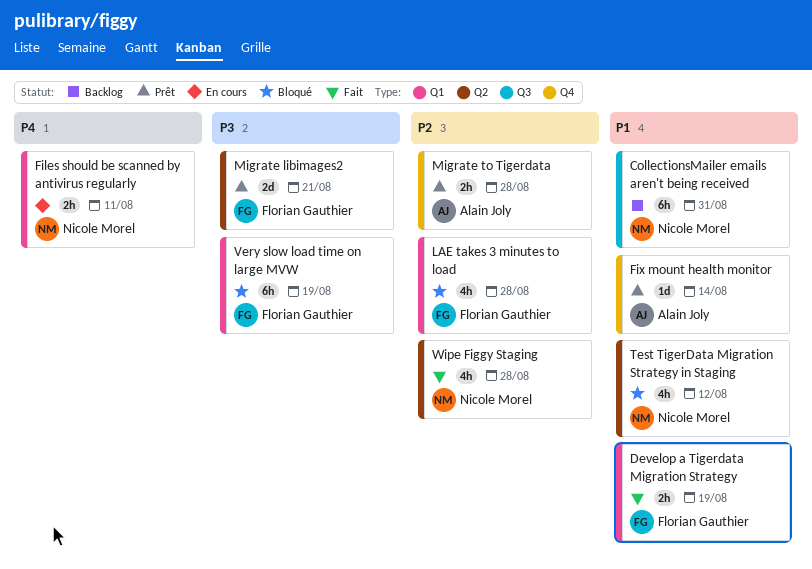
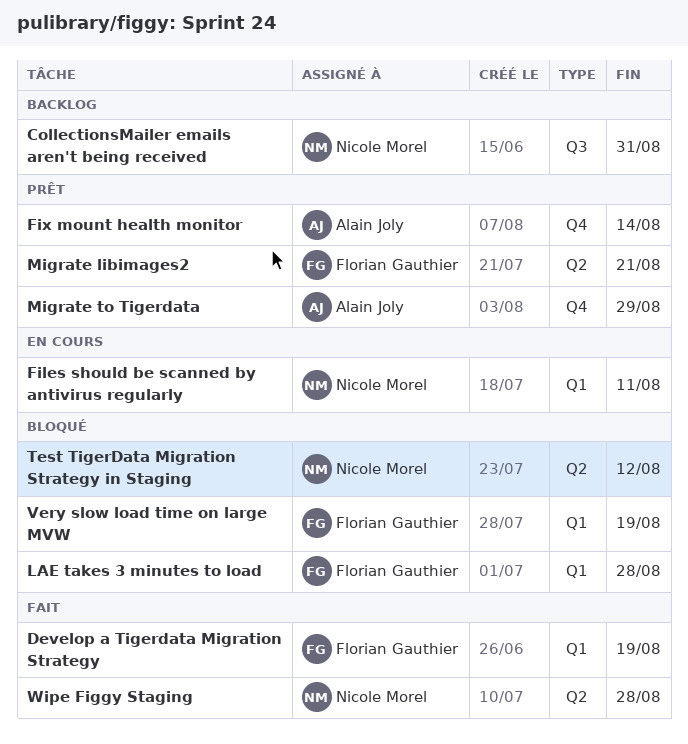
Migrate to Tigerdata, due: Aug 28 -> Aug 29

